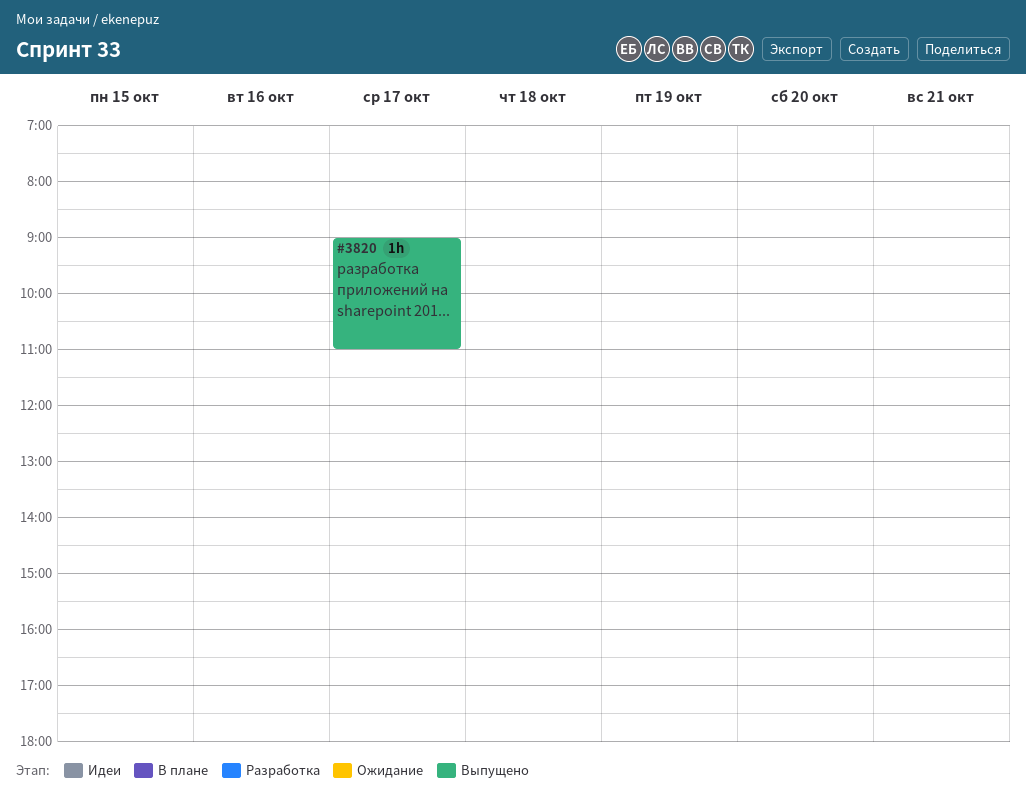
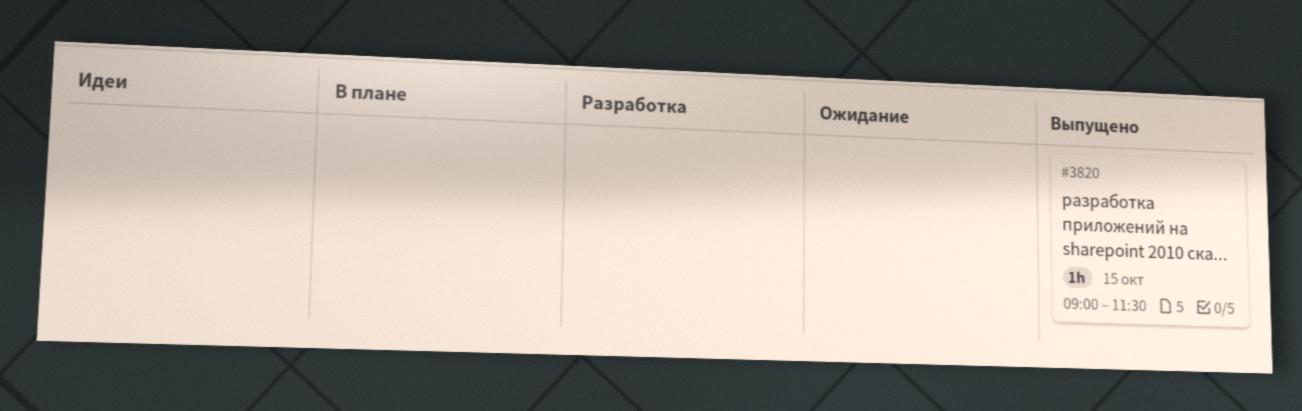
#3820, day: Oct 17 -> Oct 15
#3820, ends: 11:00 -> 11:30

